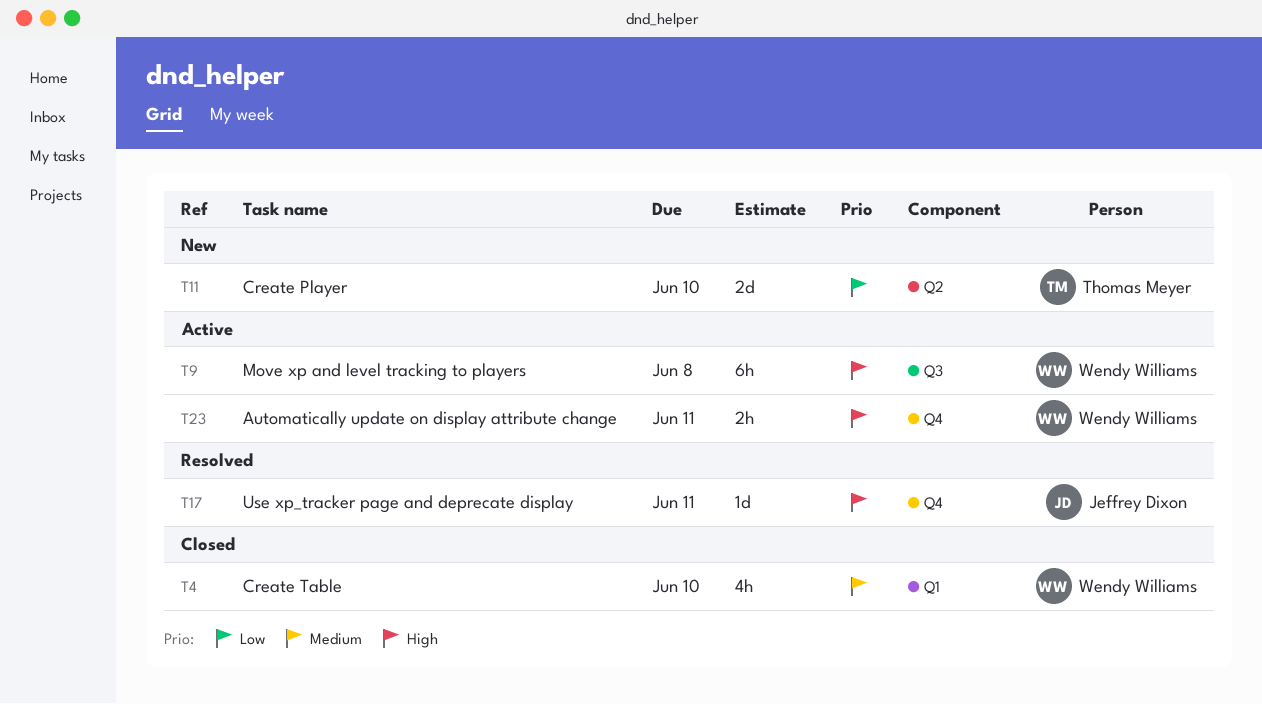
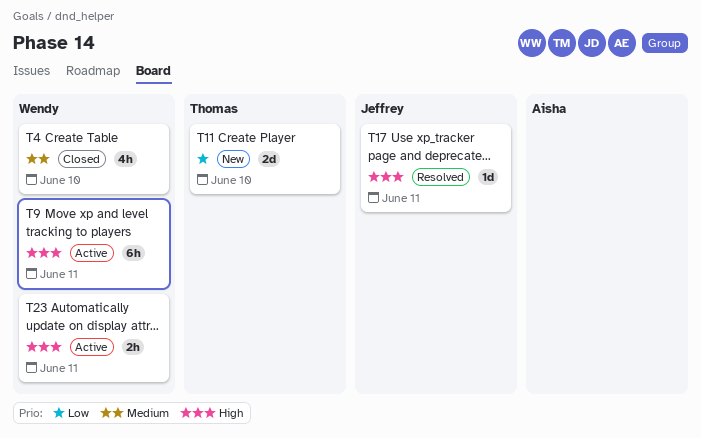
T9, due: Jun 8 -> Jun 11

